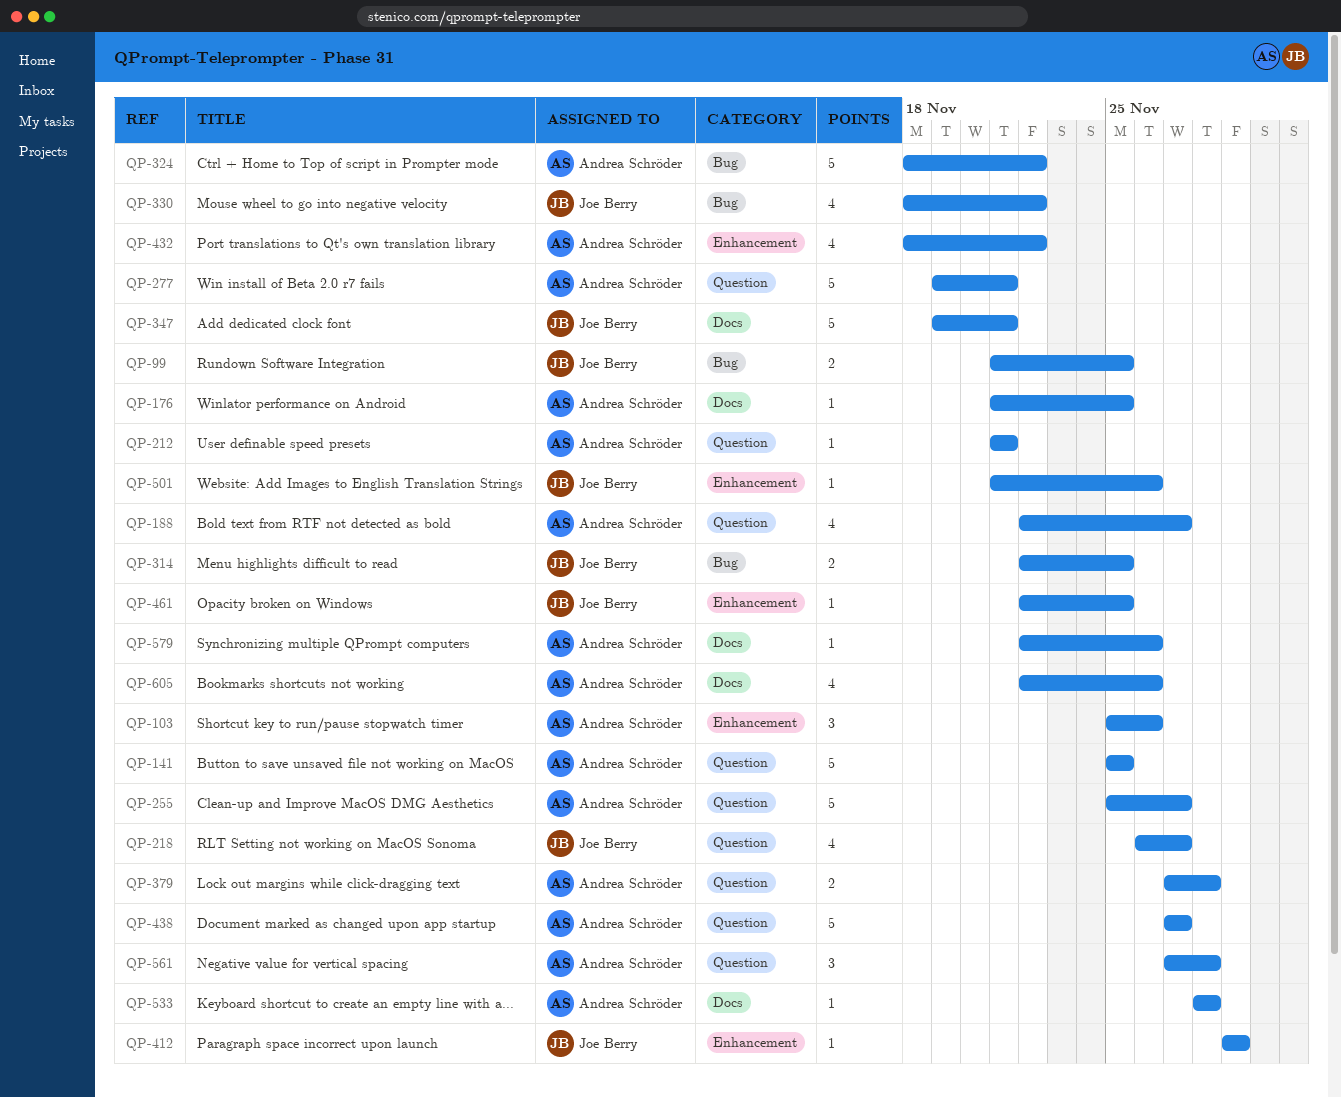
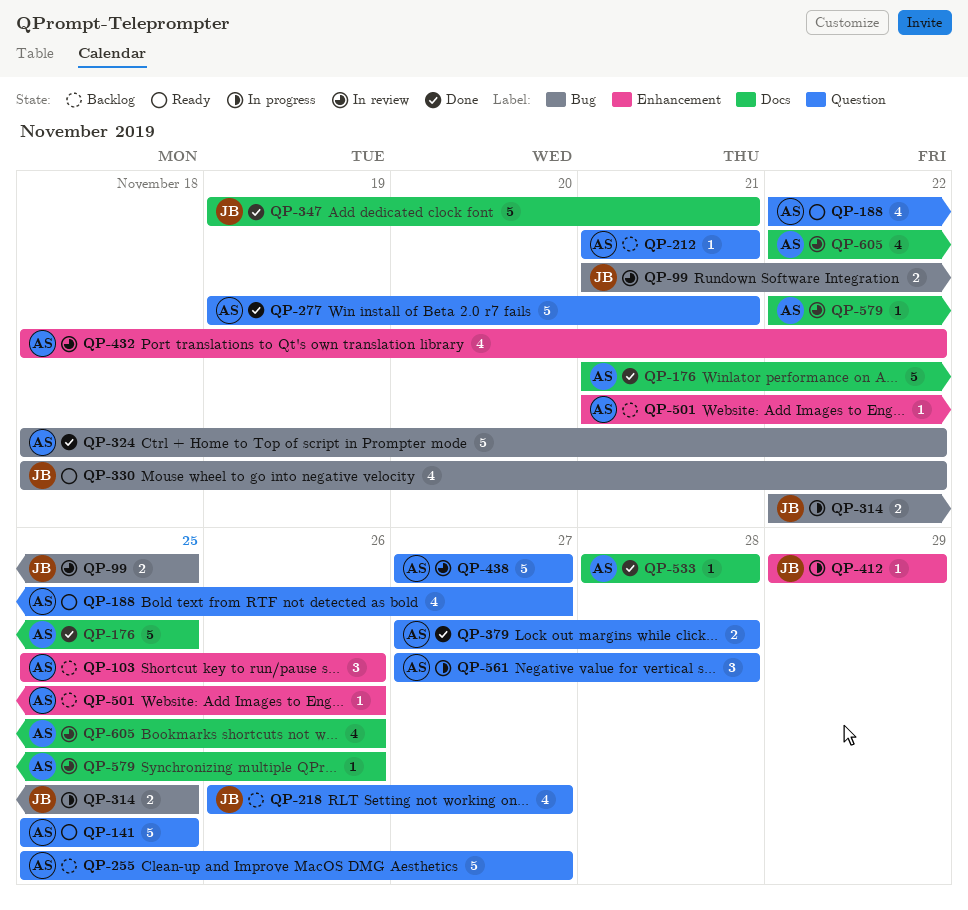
QP-176, estimate: 1 -> 5
QP-461: present -> none
QP-501, owner: Joe Berry -> Andrea Schröder

